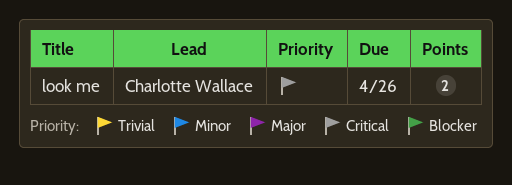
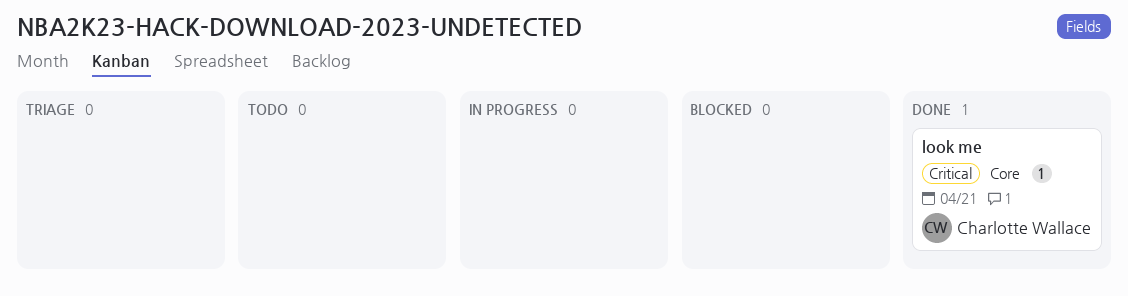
look me, estimate: 2 -> 1
look me, due: Apr 26 -> Apr 21

